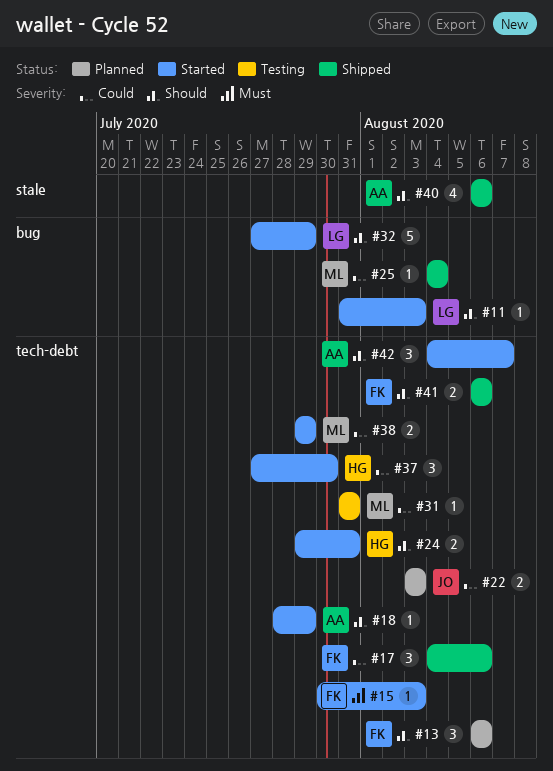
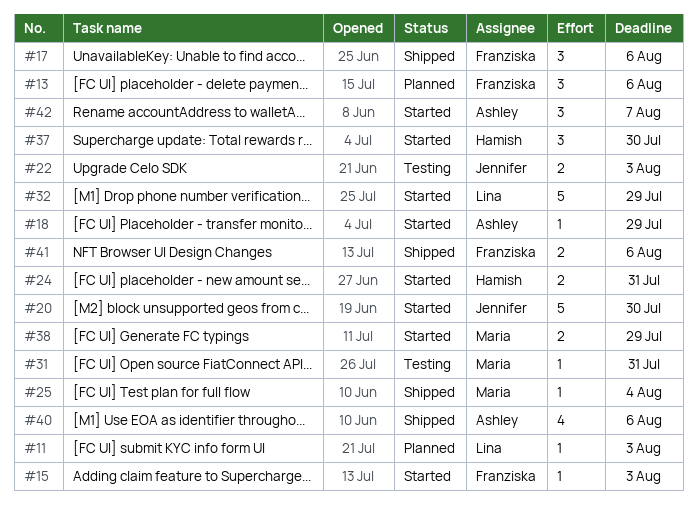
#11, status: Started -> Planned
#20: none -> present
#22, status: Planned -> Testing

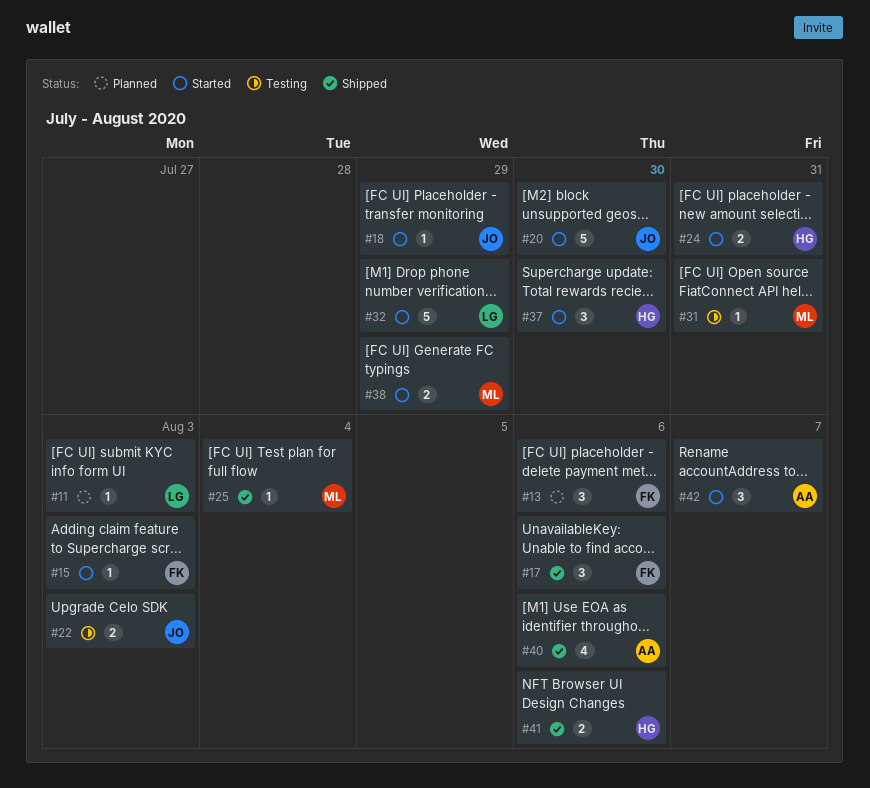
#18, owner: Ashley -> Jennifer
#41, owner: Franziska -> Hamish

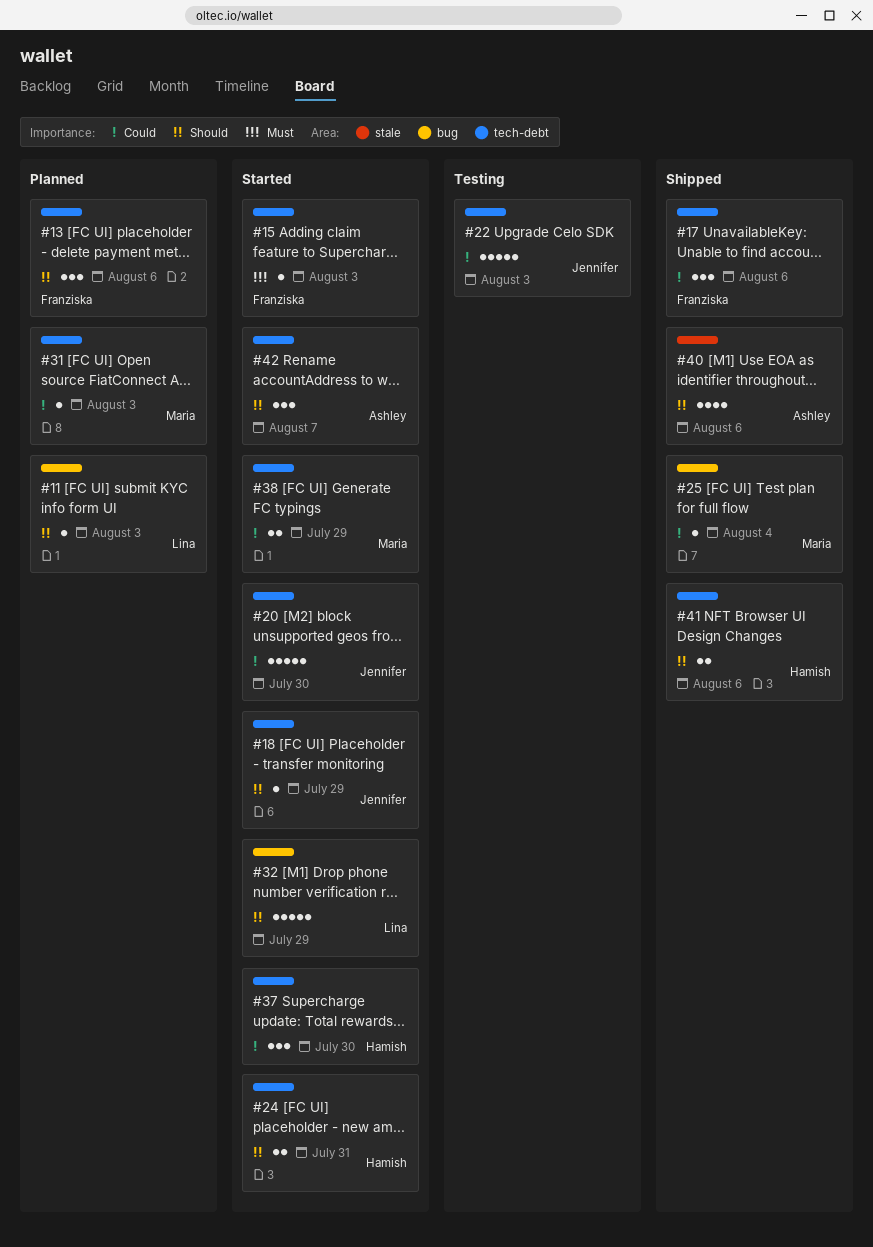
#22, estimate: 2 -> 5
#31, status: Testing -> Planned
#31, due: Jul 31 -> Aug 3

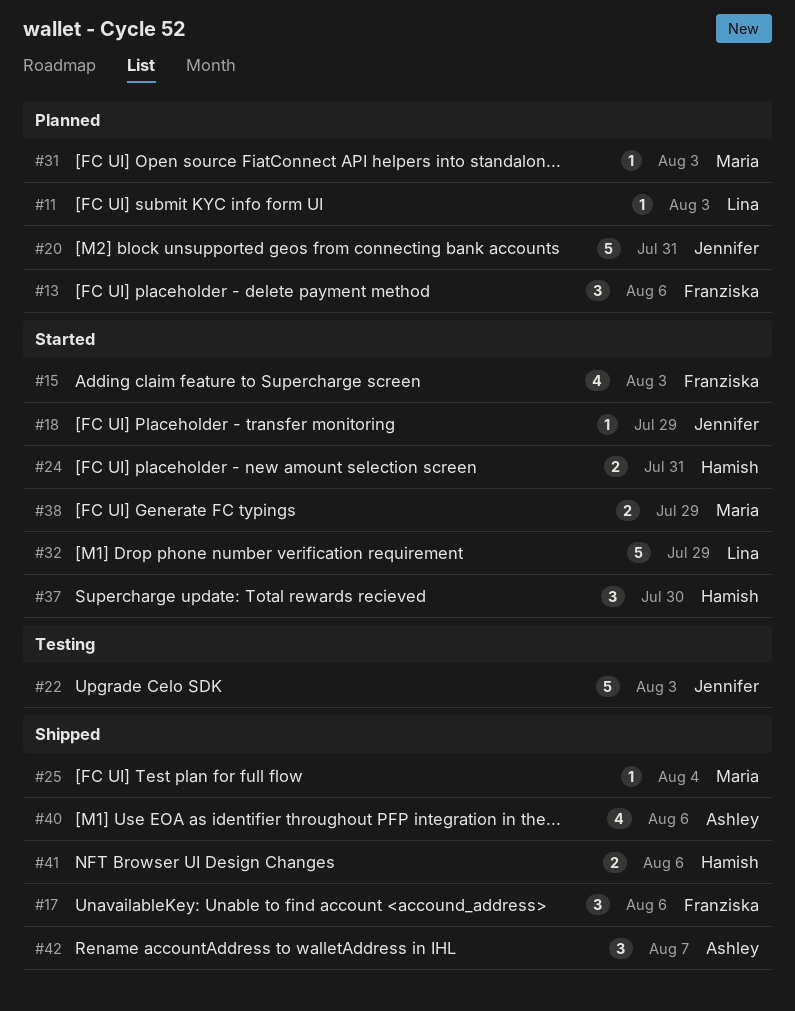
#15, estimate: 1 -> 4
#20, status: Started -> Planned
#20, due: Jul 30 -> Jul 31
#42, status: Started -> Shipped

